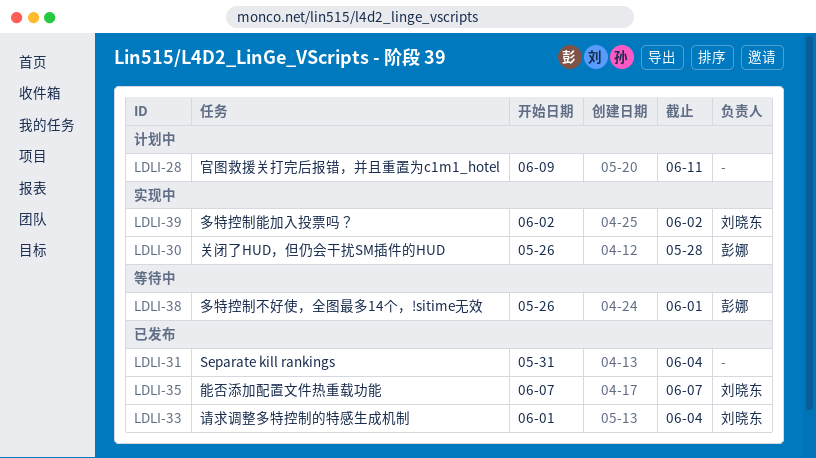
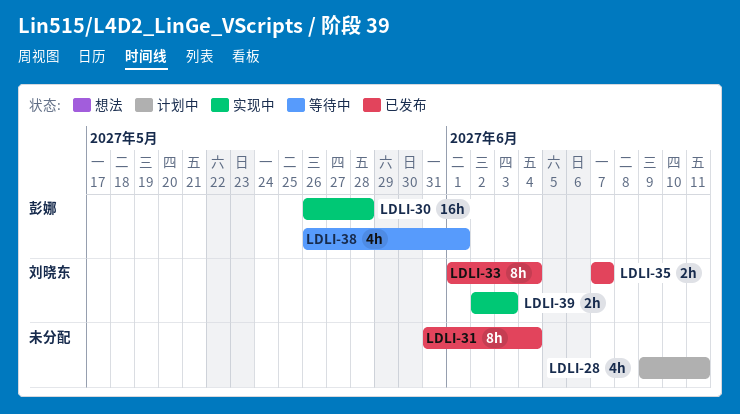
LDLI-39, due: Jun 2 -> Jun 3

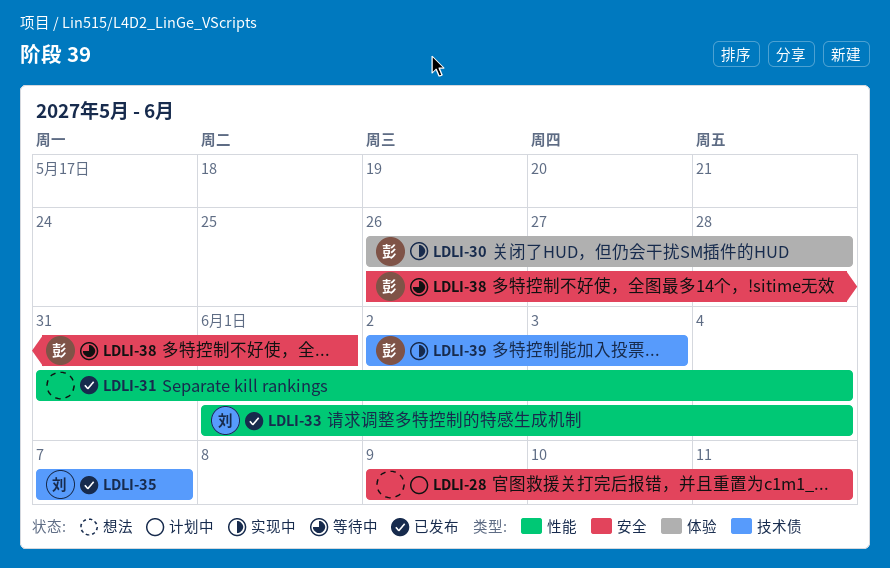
LDLI-39, owner: 刘晓东 -> 彭娜

